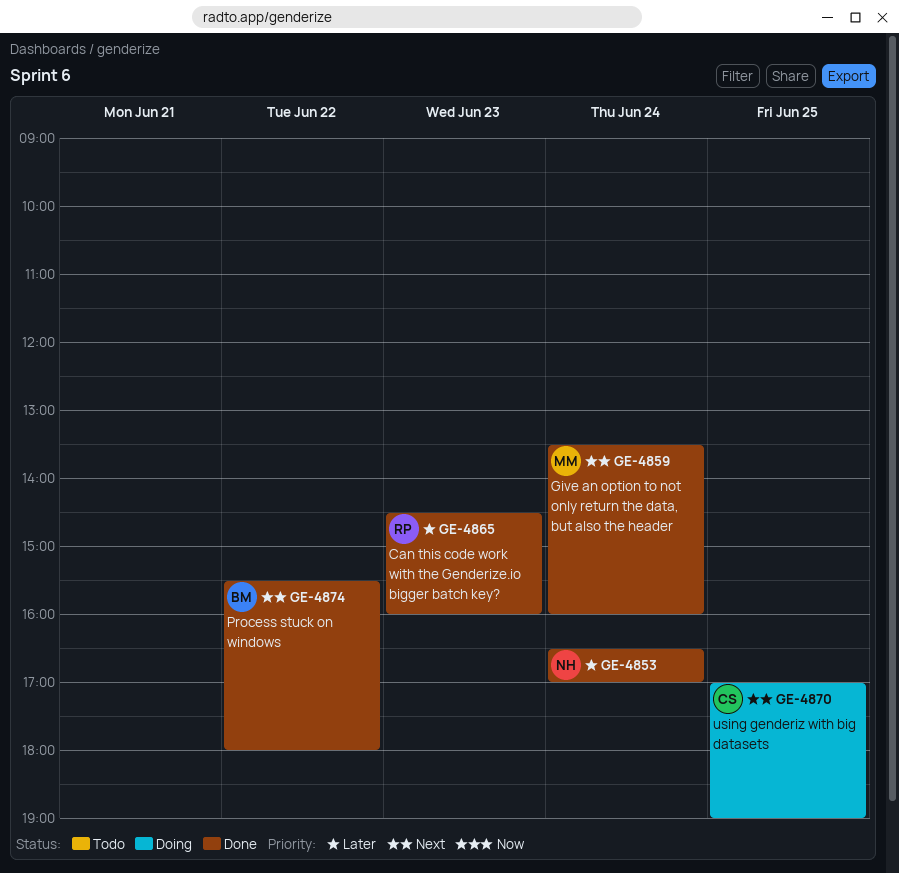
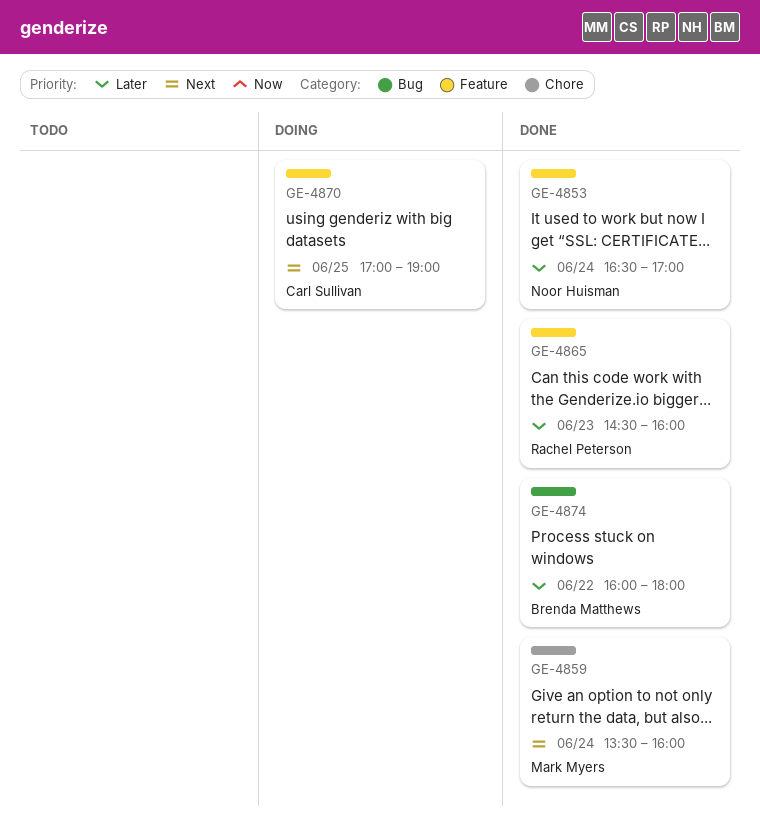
GE-4874, priority: Next -> Later
GE-4874, begins: 15:30 -> 16:00

